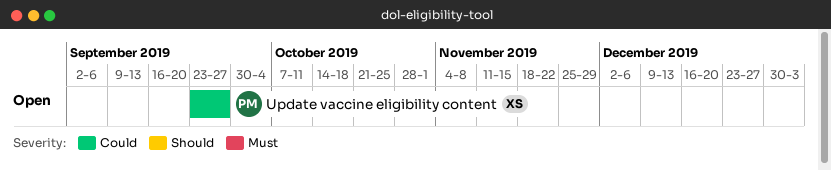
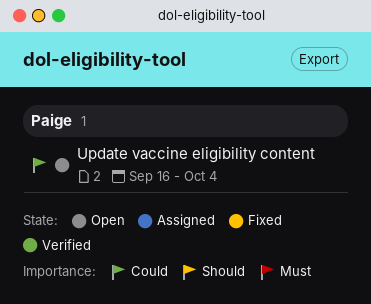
Update vaccine eligibility content, start: Sep 23 -> Sep 16
Update vaccine eligibility content, due: Sep 27 -> Oct 4

